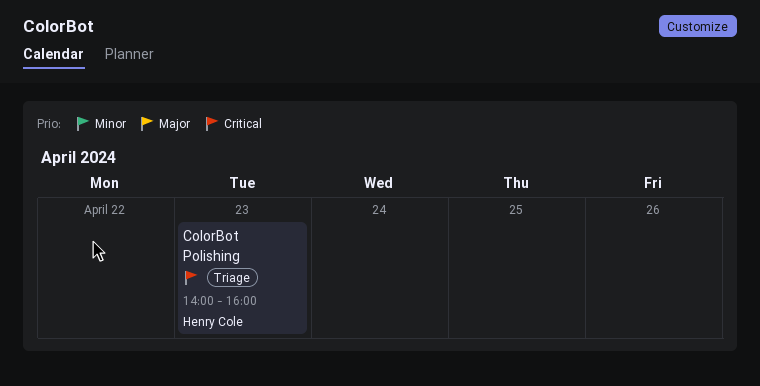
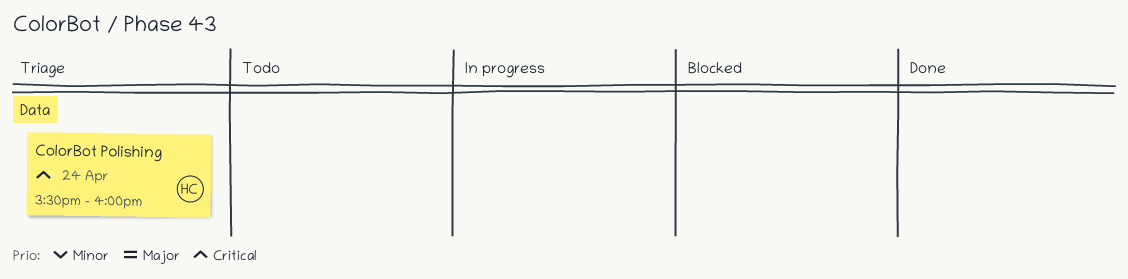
ColorBot Polishing, day: Apr 23 -> Apr 24
ColorBot Polishing, begins: 14:00 -> 15:30

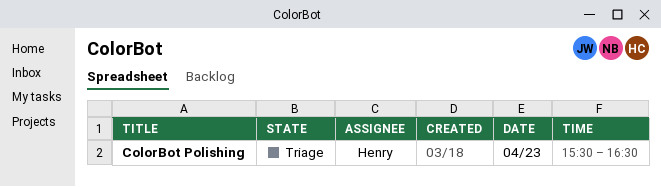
ColorBot Polishing, day: Apr 24 -> Apr 23
ColorBot Polishing, ends: 16:00 -> 16:30

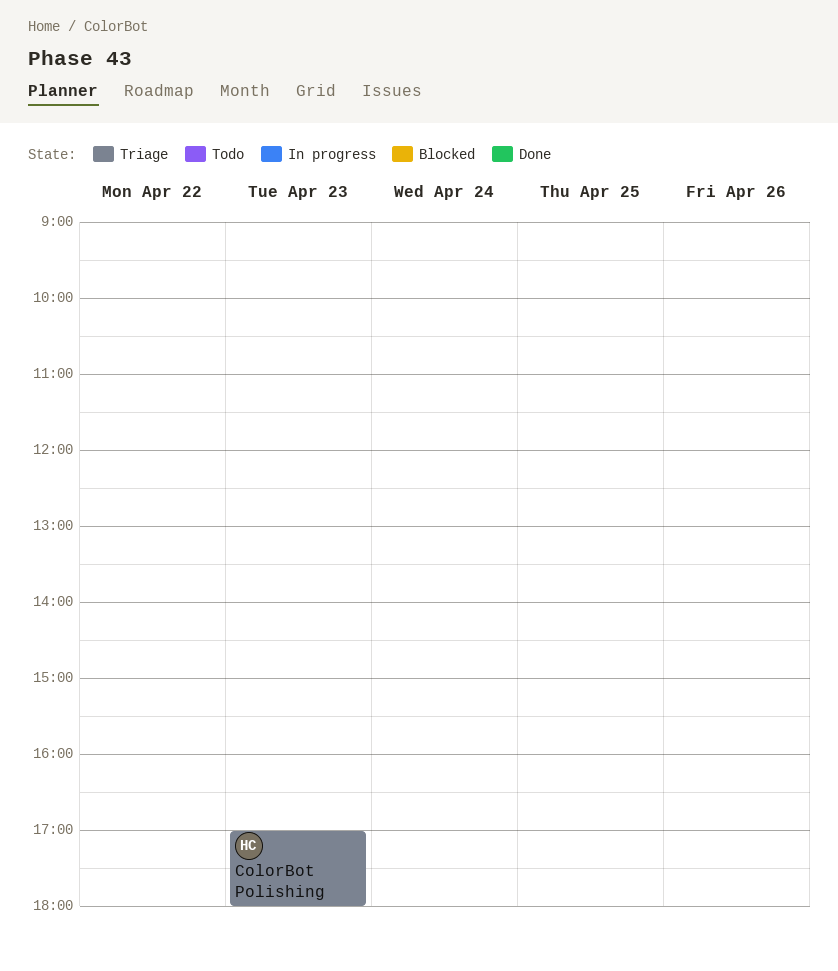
ColorBot Polishing, begins: 15:30 -> 17:00
ColorBot Polishing, ends: 16:30 -> 18:00

